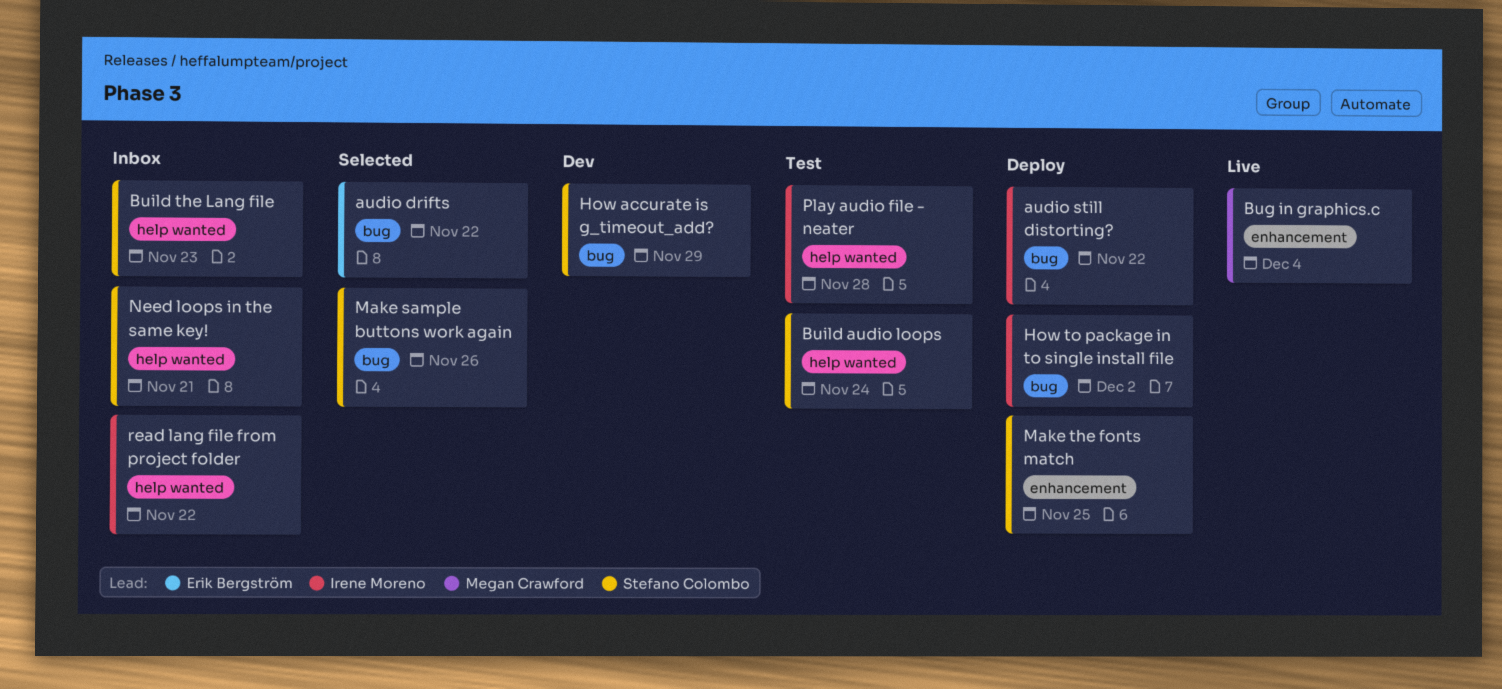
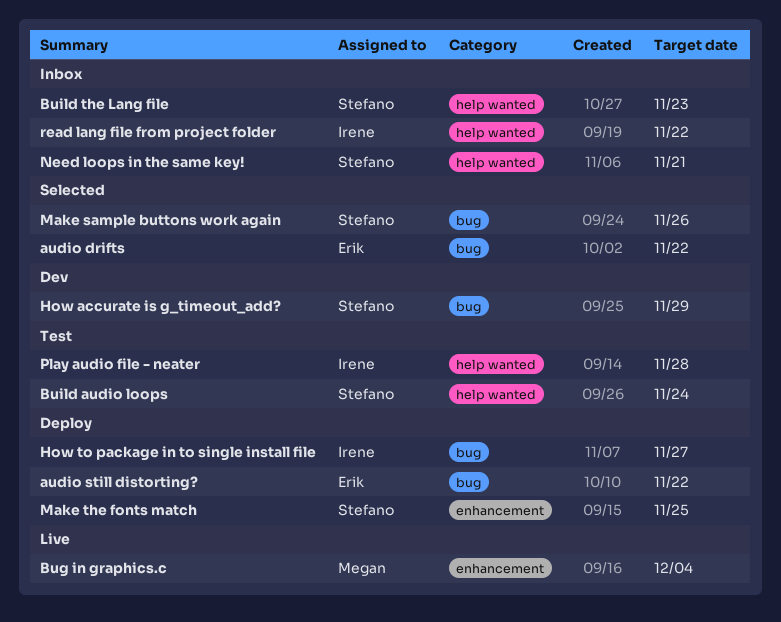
audio still distorting?, owner: Irene Moreno -> Erik Bergström
How to package in to single install file, due: Dec 2 -> Nov 27

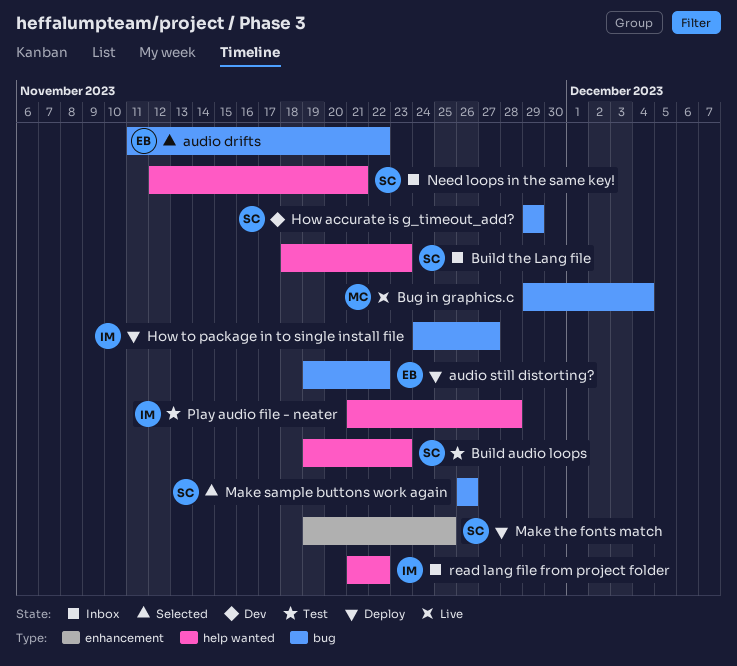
Bug in graphics.c, label: enhancement -> bug
Build audio loops, due: Nov 24 -> Nov 23

